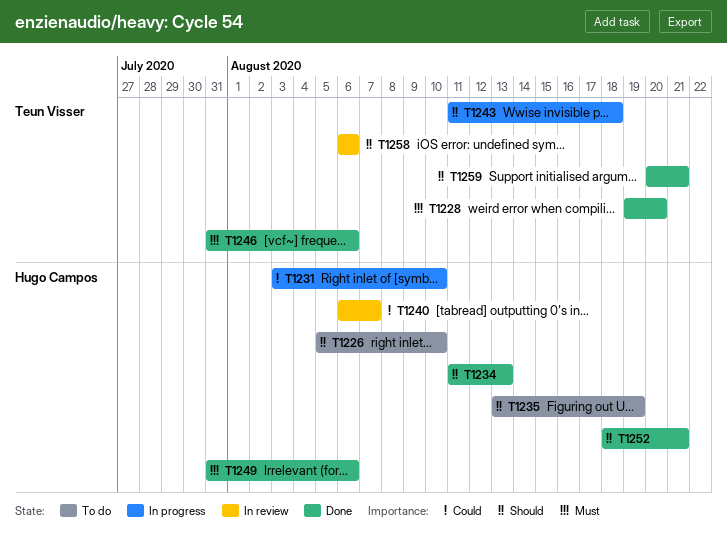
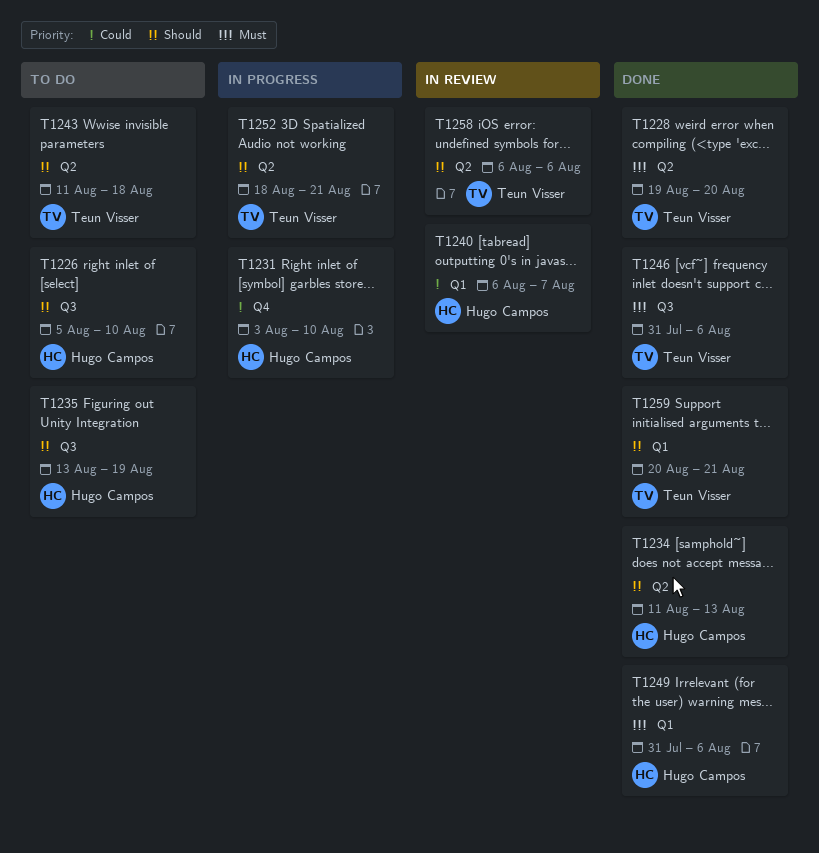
T1243, status: In progress -> To do
T1252, status: Done -> In progress
T1252, owner: Hugo Campos -> Teun Visser

